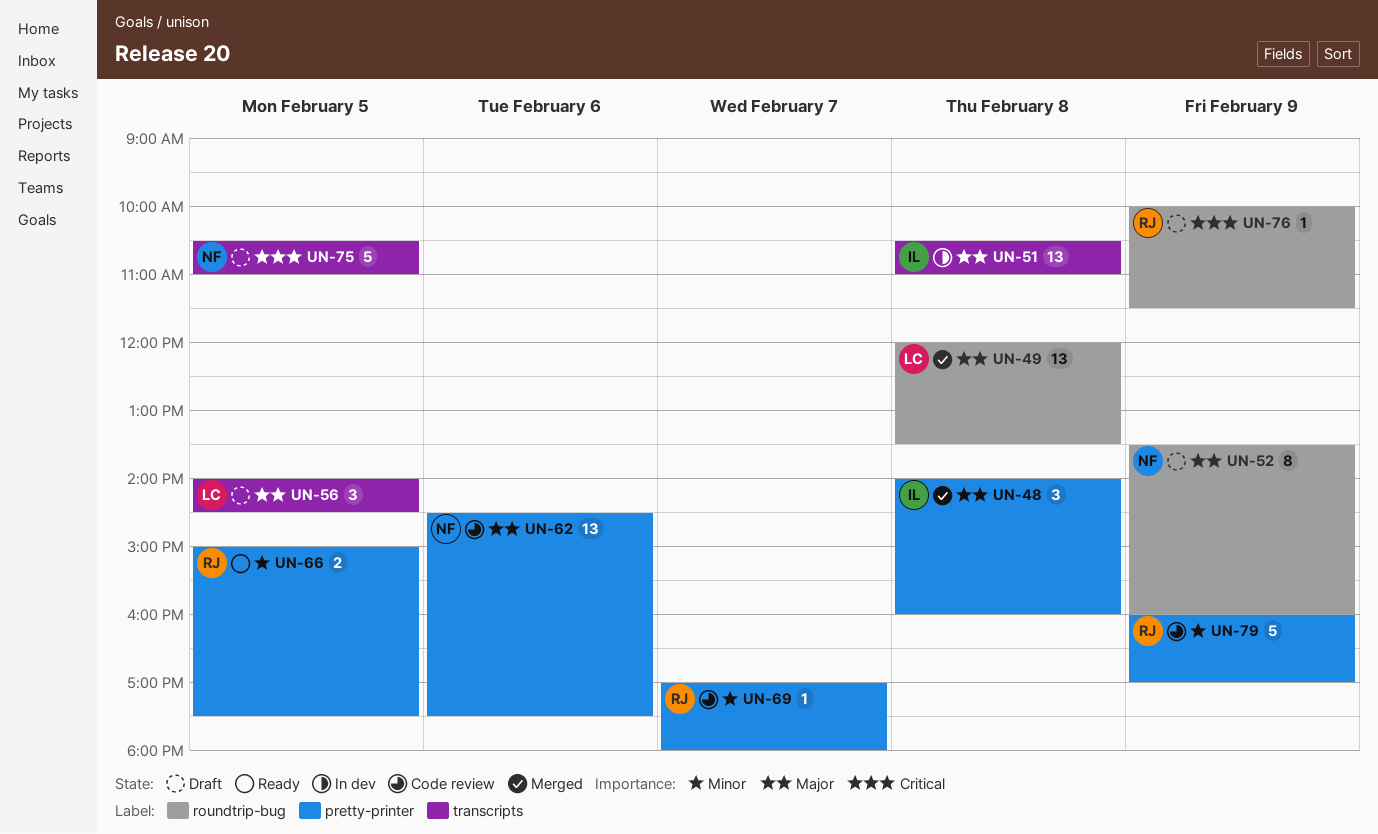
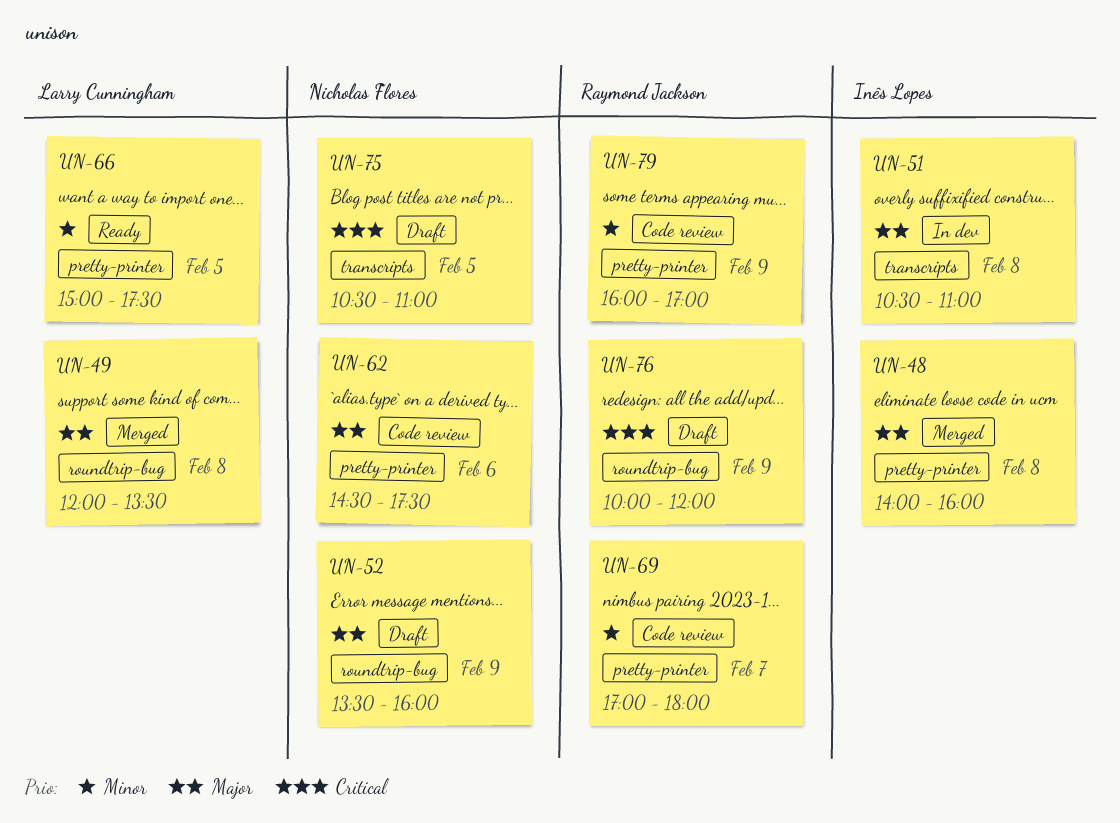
UN-56: present -> none
UN-66, owner: Raymond Jackson -> Larry Cunningham
UN-76, ends: 11:30 -> 12:00

